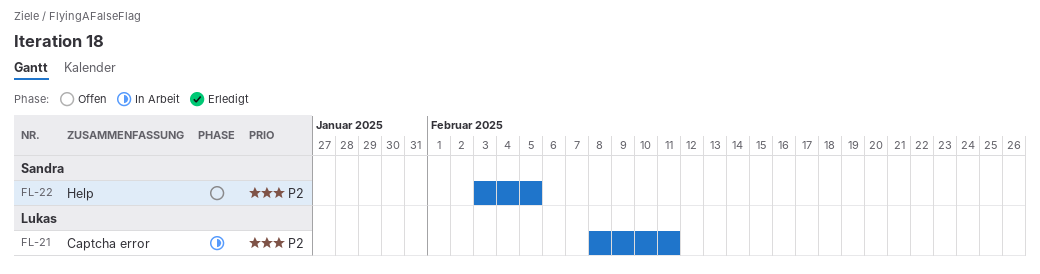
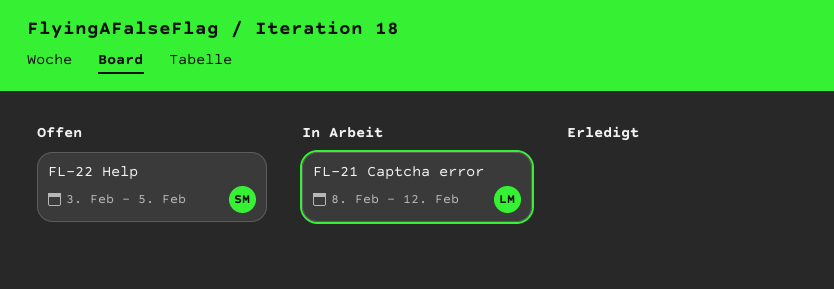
FL-21, due: Feb 11 -> Feb 12

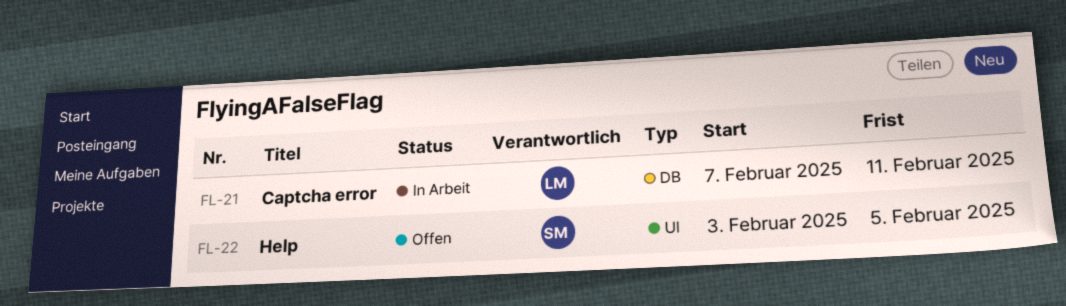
FL-21, start: Feb 8 -> Feb 7
FL-21, due: Feb 12 -> Feb 11

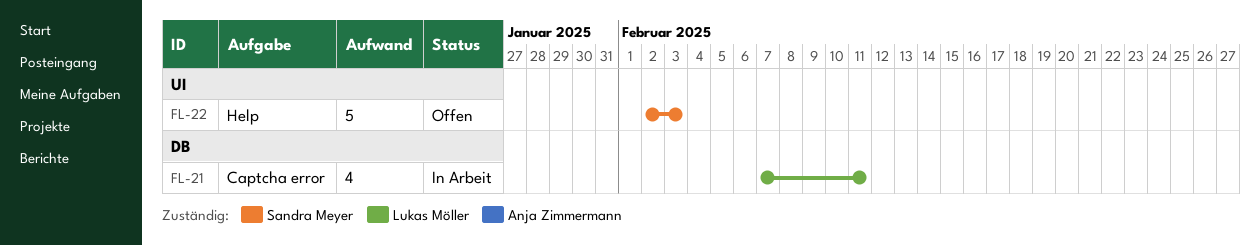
FL-22, start: Feb 3 -> Feb 2
FL-22, due: Feb 5 -> Feb 3

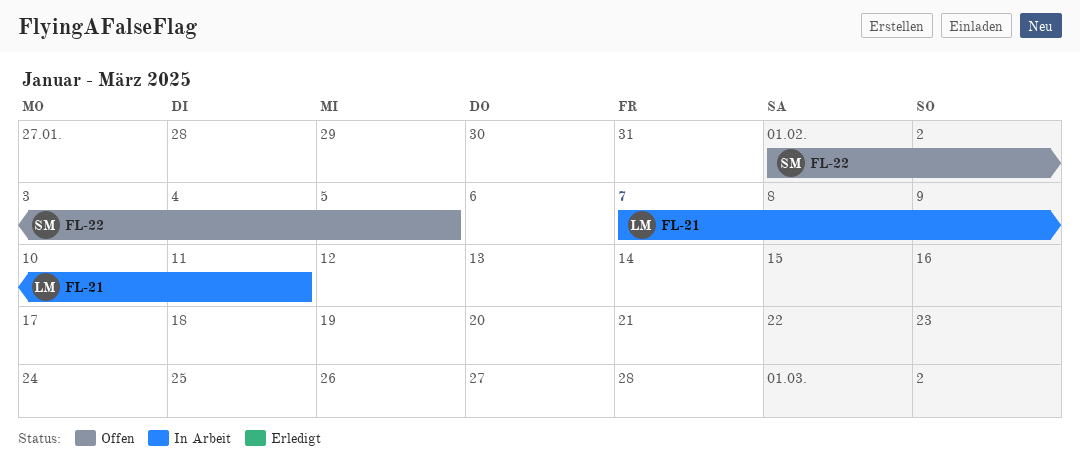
FL-22, start: Feb 2 -> Feb 1
FL-22, due: Feb 3 -> Feb 5

